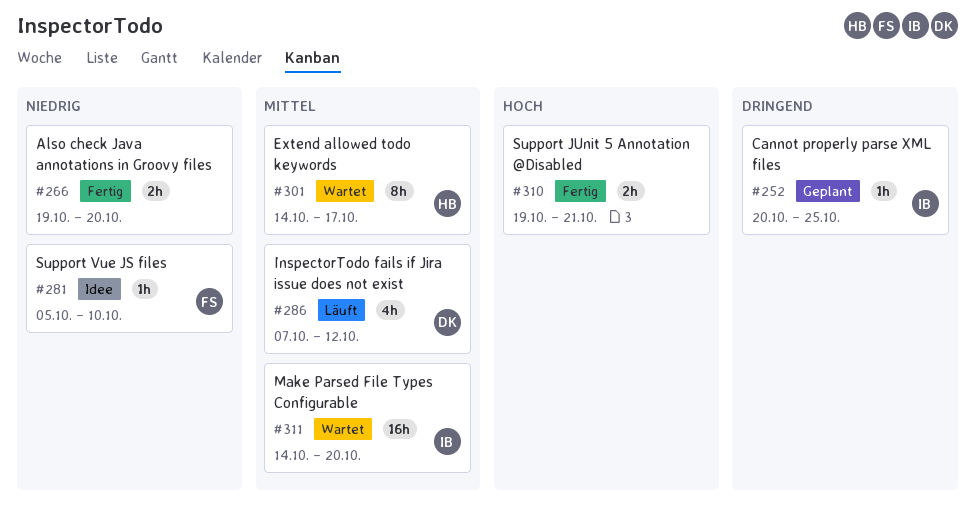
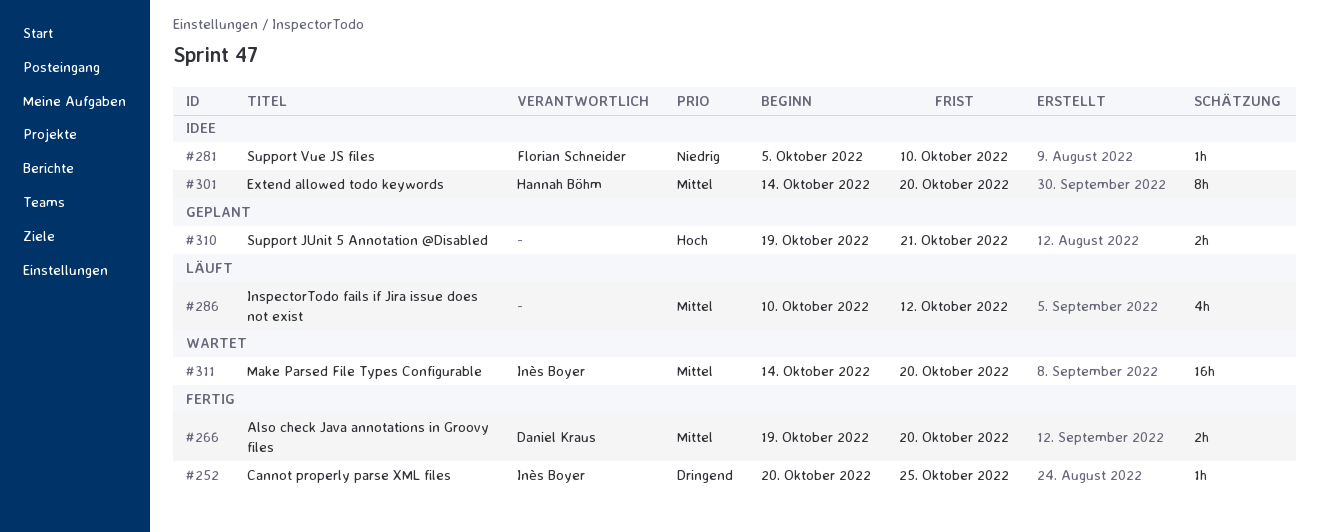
#252, status: Geplant -> Fertig
#266, owner: none -> Daniel Kraus
#266, priority: Niedrig -> Mittel
#286, owner: Daniel Kraus -> none
#286, start: Oct 7 -> Oct 10
#301, status: Wartet -> Idee
#301, due: Oct 17 -> Oct 20
#310, status: Fertig -> Geplant

